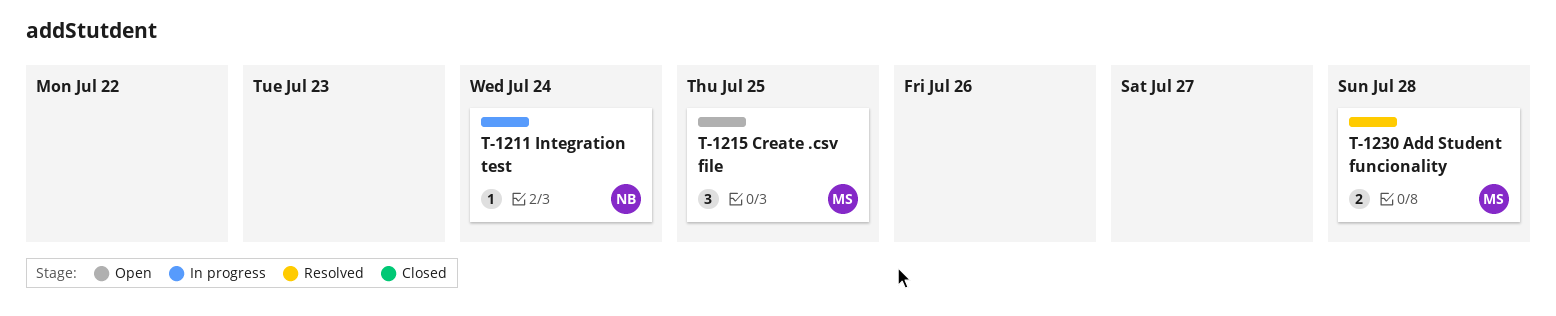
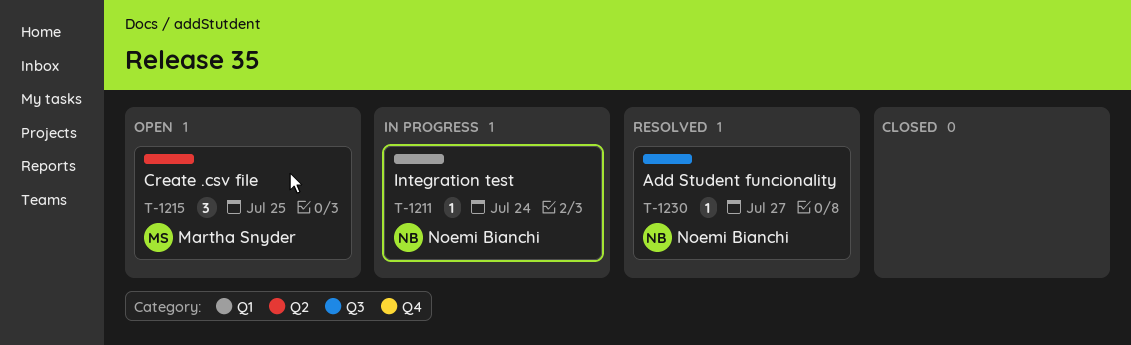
T-1230, owner: Martha Snyder -> Noemi Bianchi
T-1230, estimate: 2 -> 1
T-1230, due: Jul 28 -> Jul 27

